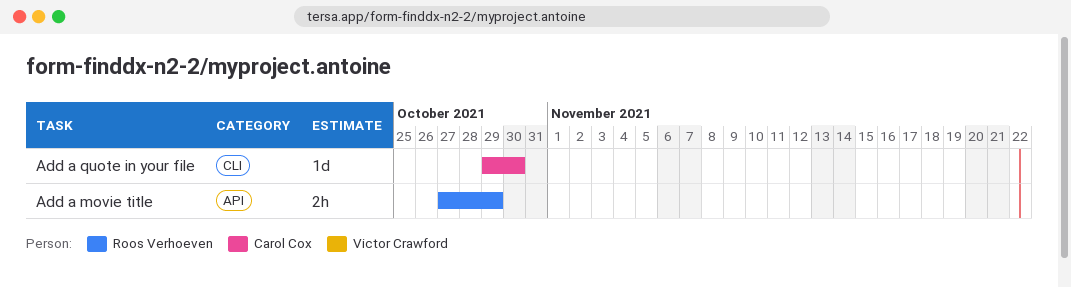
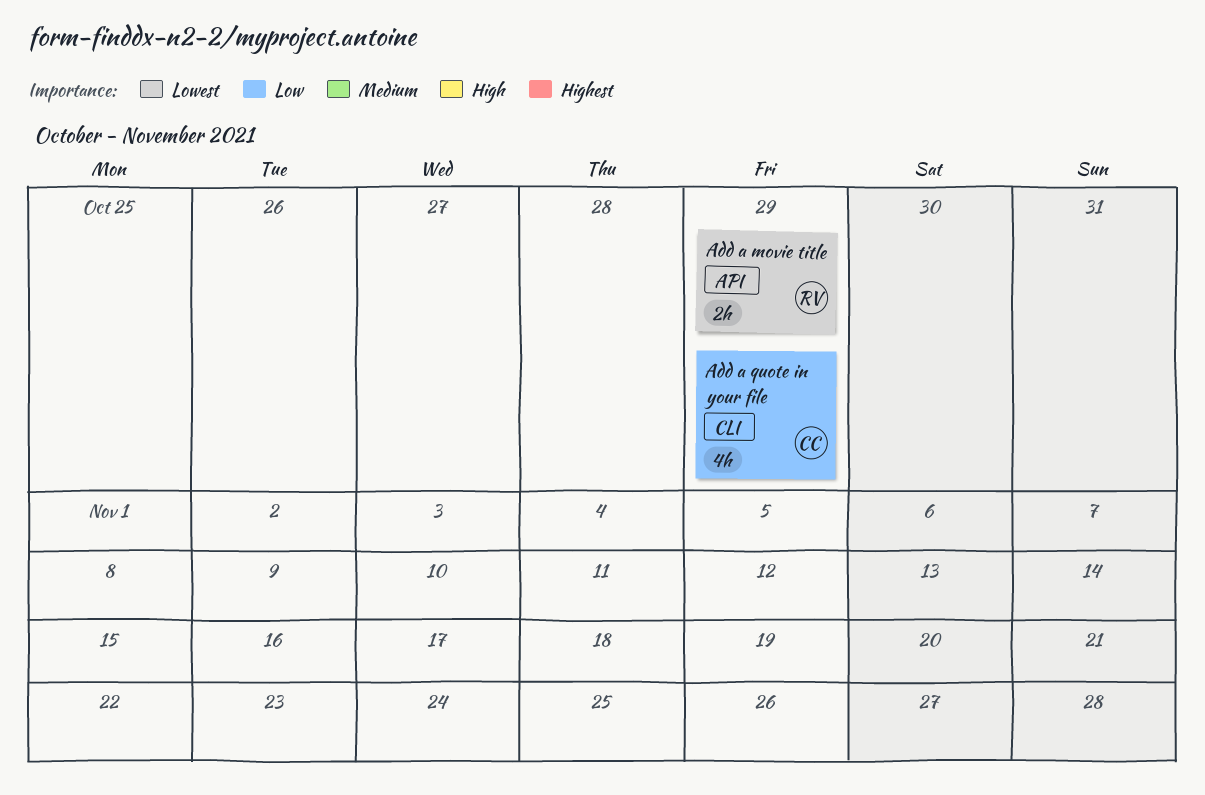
Add a quote in your file, estimate: 1d -> 4h
Add a quote in your file, due: Oct 30 -> Oct 29

